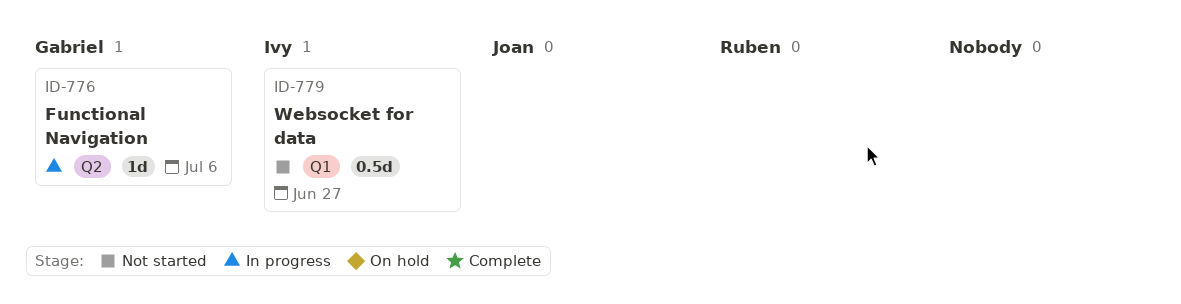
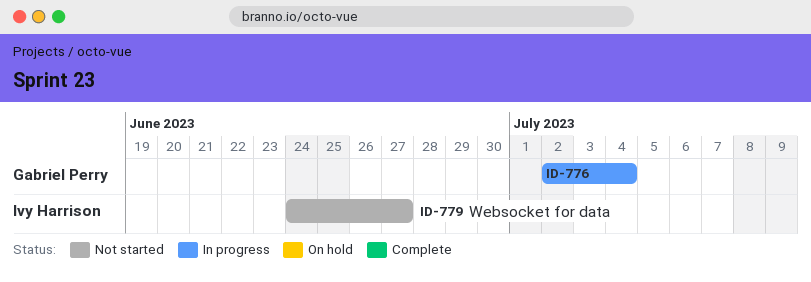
ID-776, due: Jul 6 -> Jul 4

